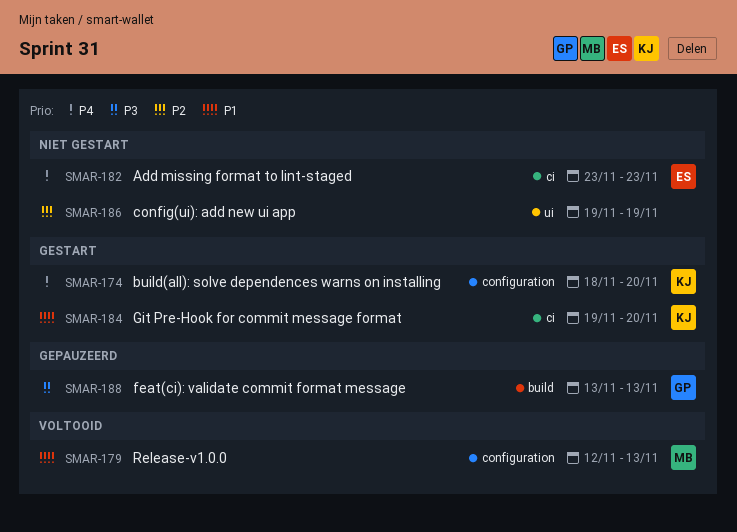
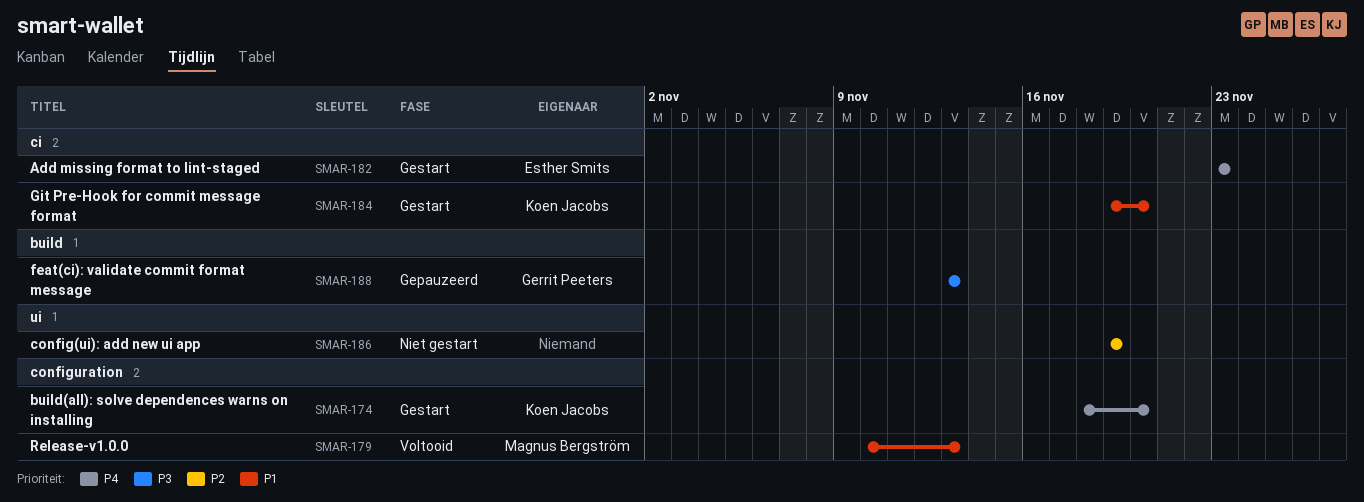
SMAR-179, start: Nov 12 -> Nov 10
SMAR-182, status: Niet gestart -> Gestart

